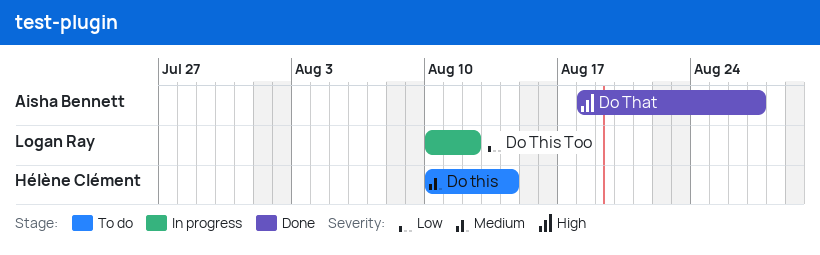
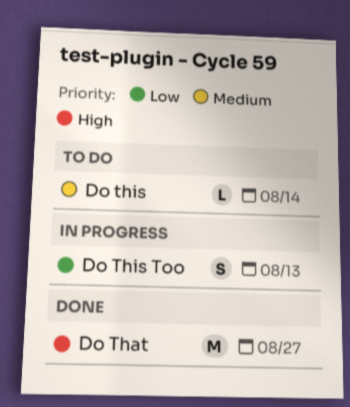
Do This Too, due: Aug 12 -> Aug 13

